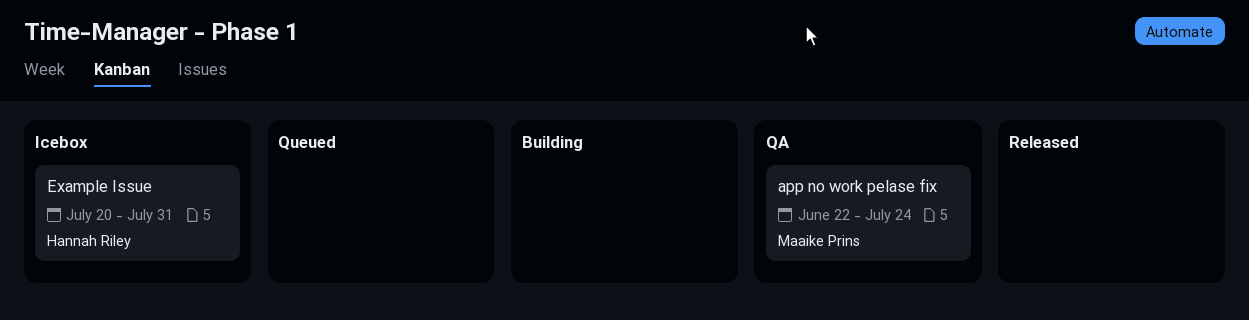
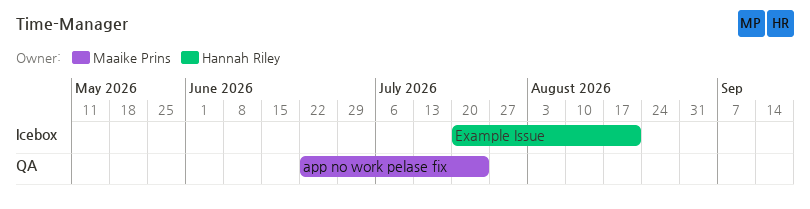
Example Issue, due: Jul 31 -> Aug 21

